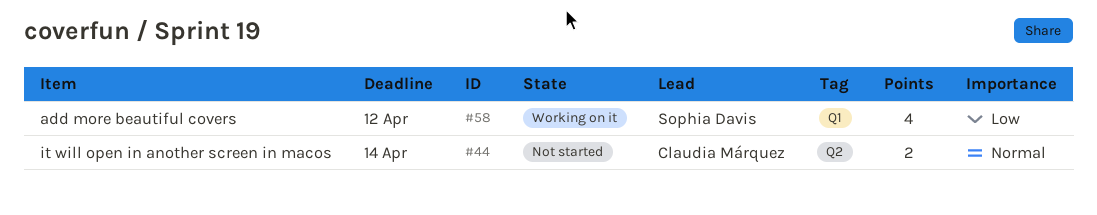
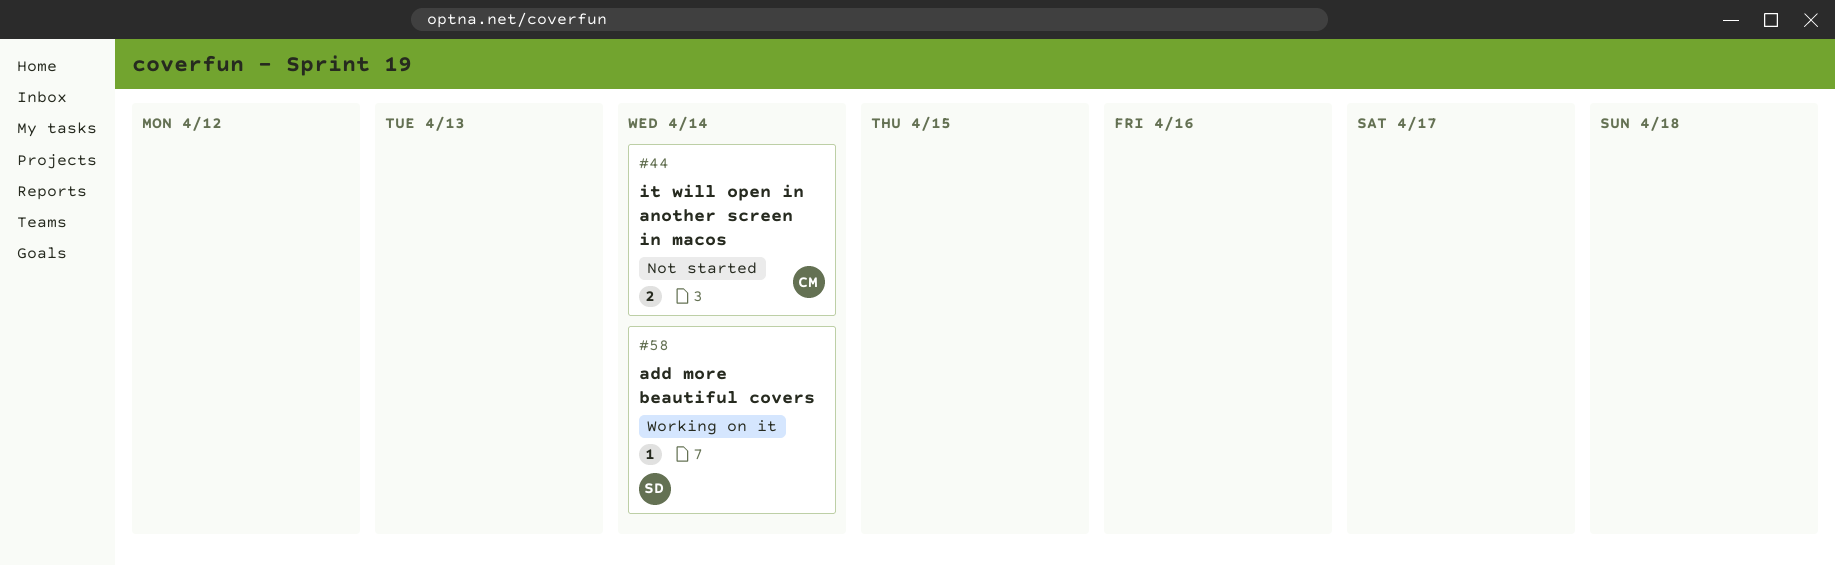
#58, estimate: 4 -> 1
#58, due: Apr 12 -> Apr 14

